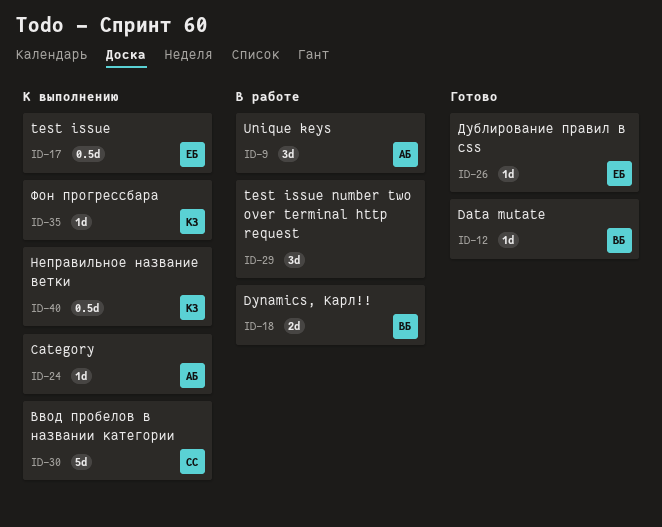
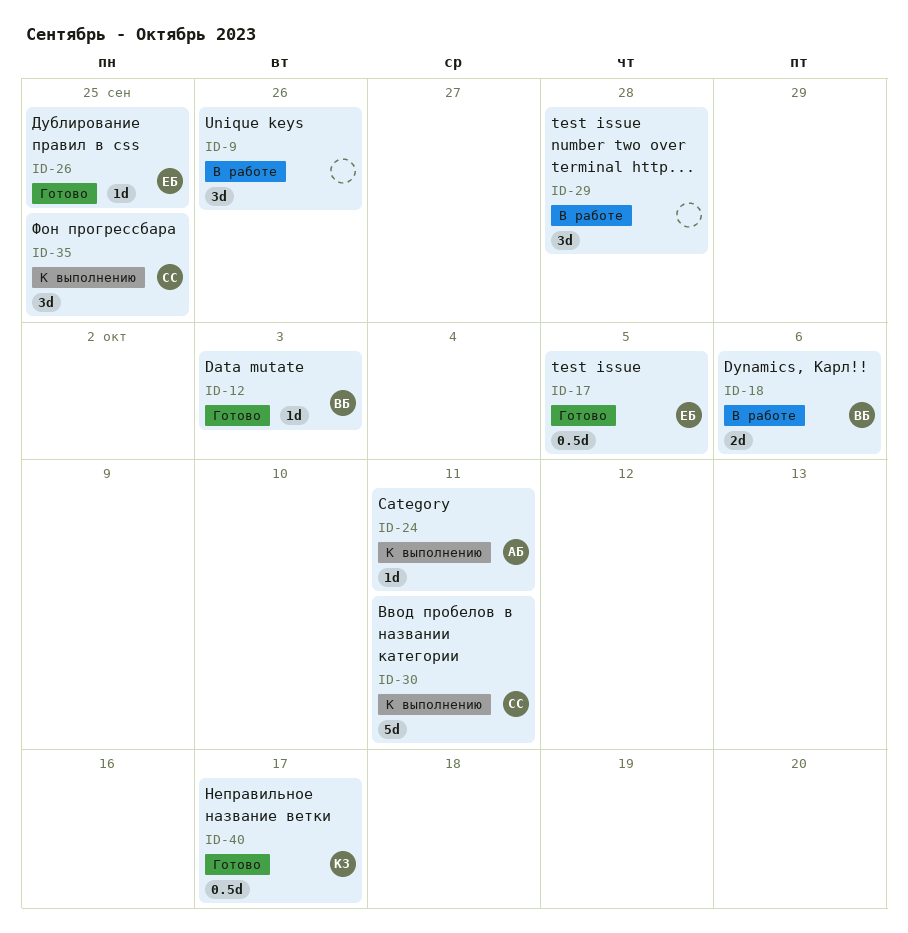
ID-9, owner: АБ -> none
ID-17, status: К выполнению -> Готово
ID-35, owner: КЗ -> СС
ID-35, estimate: 1d -> 3d
ID-40, status: К выполнению -> Готово

